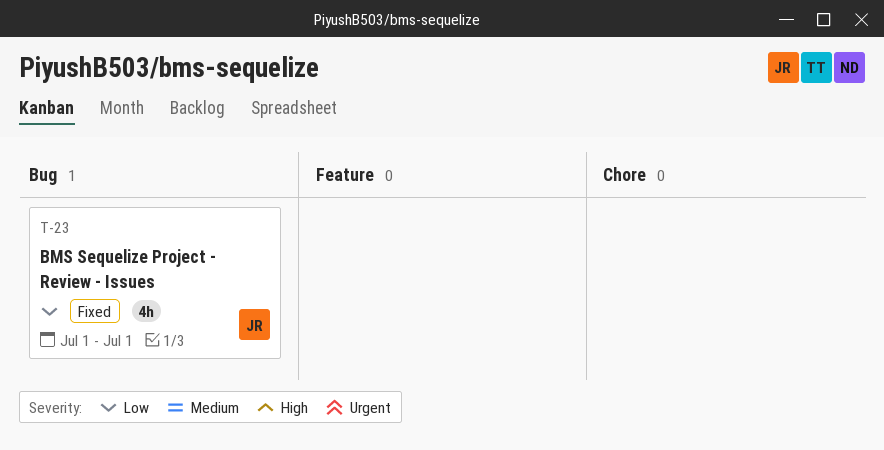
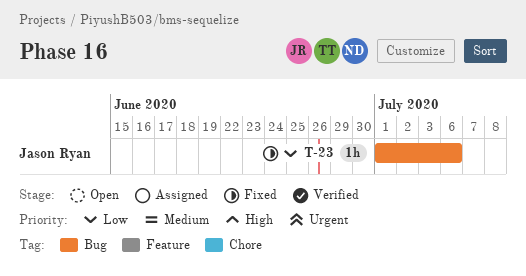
T-23, estimate: 4h -> 1h
T-23, due: Jul 1 -> Jul 6

